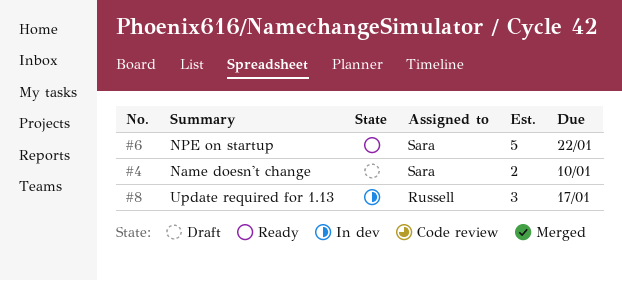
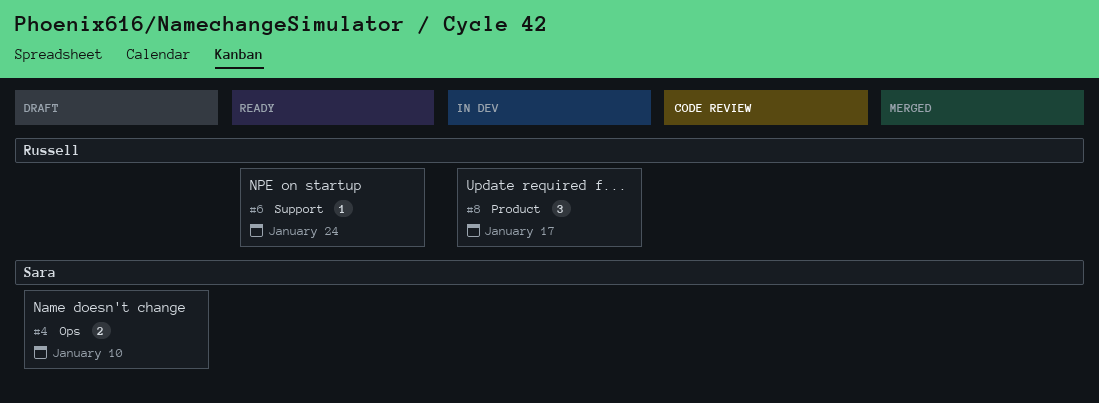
#6, owner: Sara -> Russell
#6, estimate: 5 -> 1
#6, due: Jan 22 -> Jan 24

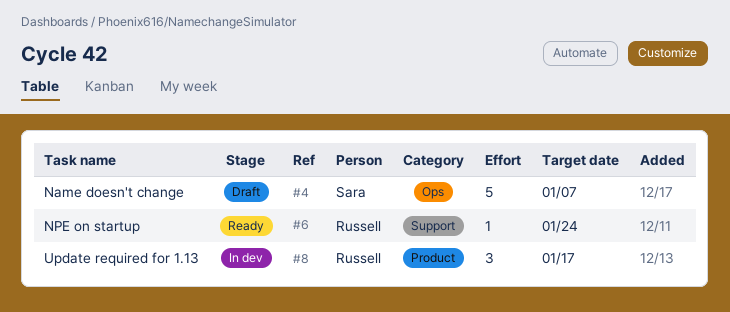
#4, estimate: 2 -> 5
#4, due: Jan 10 -> Jan 7

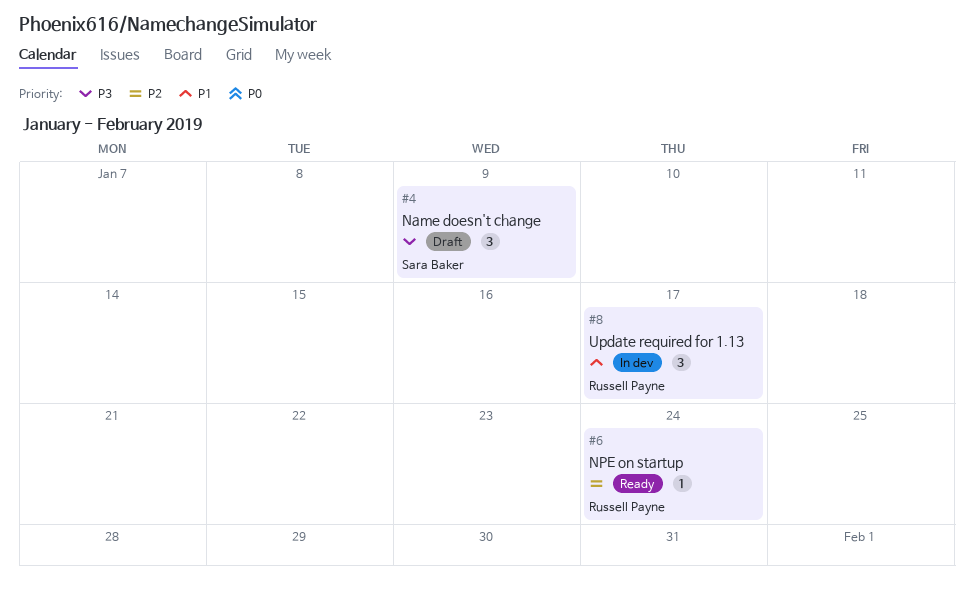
#4, estimate: 5 -> 3
#4, due: Jan 7 -> Jan 9

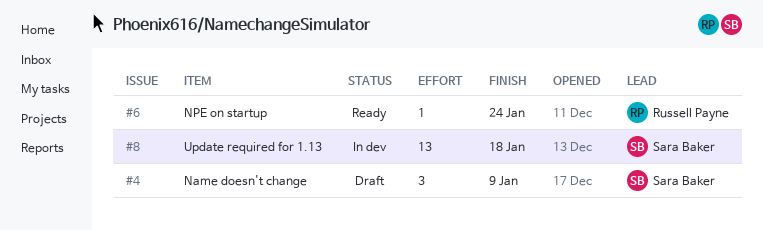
#8, owner: Russell Payne -> Sara Baker
#8, estimate: 3 -> 13
#8, due: Jan 17 -> Jan 18

